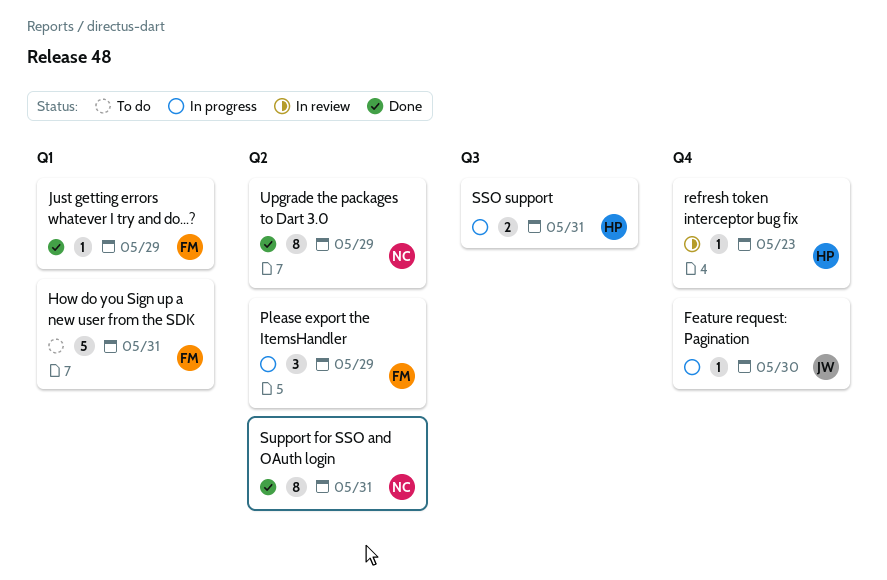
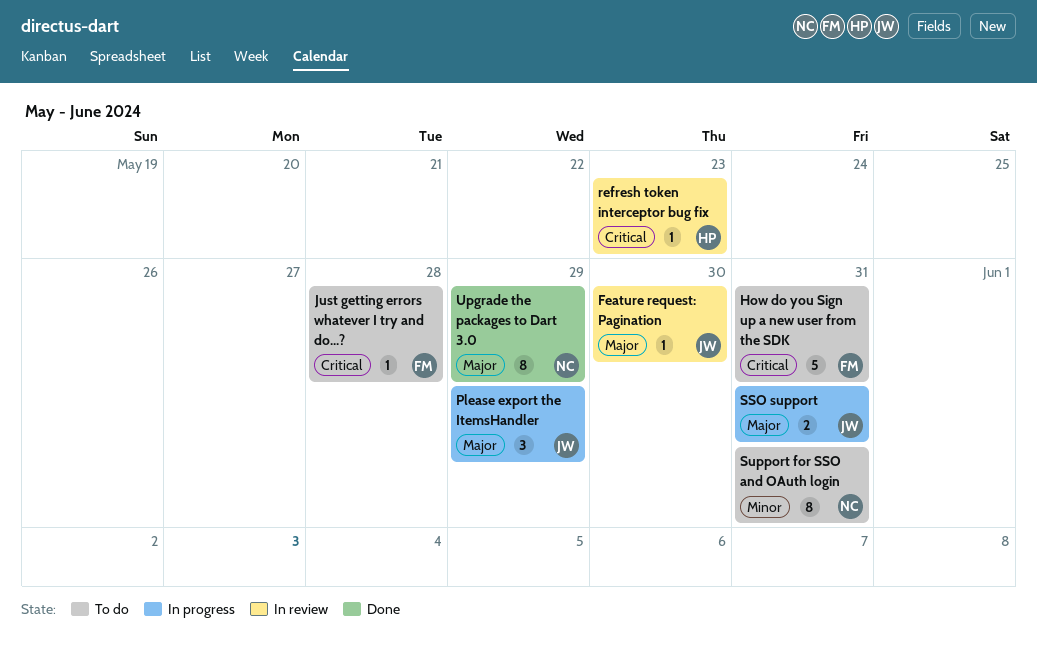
Feature request: Pagination, status: In progress -> In review
Just getting errors whatever I try and do...?, status: Done -> To do
Just getting errors whatever I try and do...?, due: May 29 -> May 28
Please export the ItemsHandler, owner: FM -> JW
SSO support, owner: HP -> JW
Support for SSO and OAuth login, status: Done -> To do

